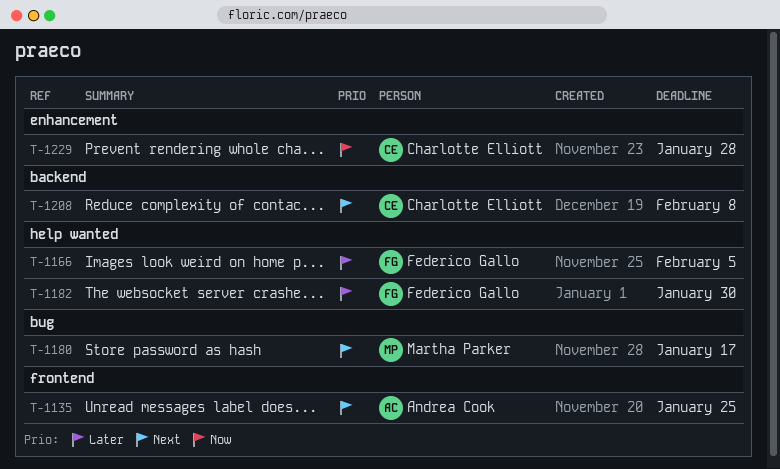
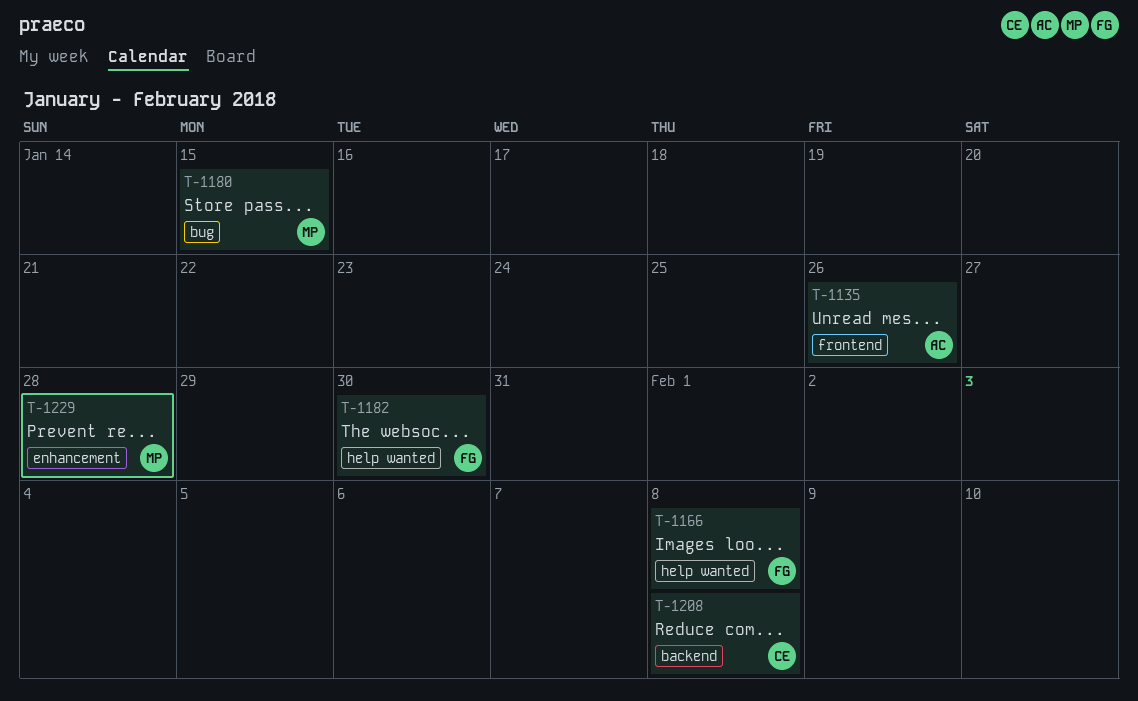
T-1135, due: Jan 25 -> Jan 26
T-1166, due: Feb 5 -> Feb 8
T-1180, due: Jan 17 -> Jan 15
T-1229, owner: Charlotte Elliott -> Martha Parker

